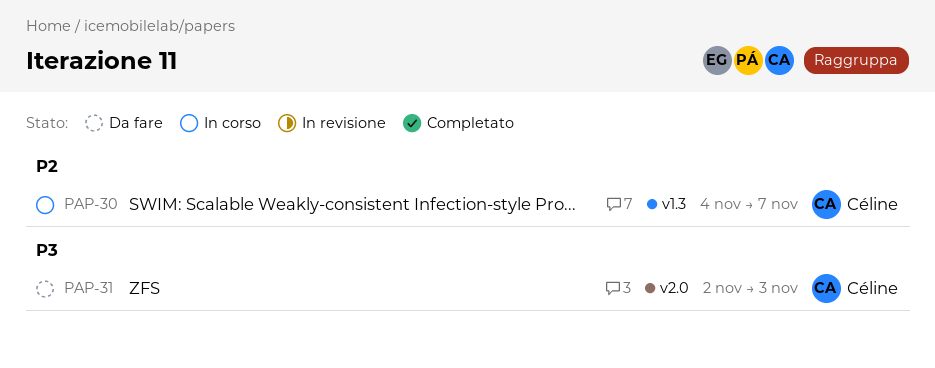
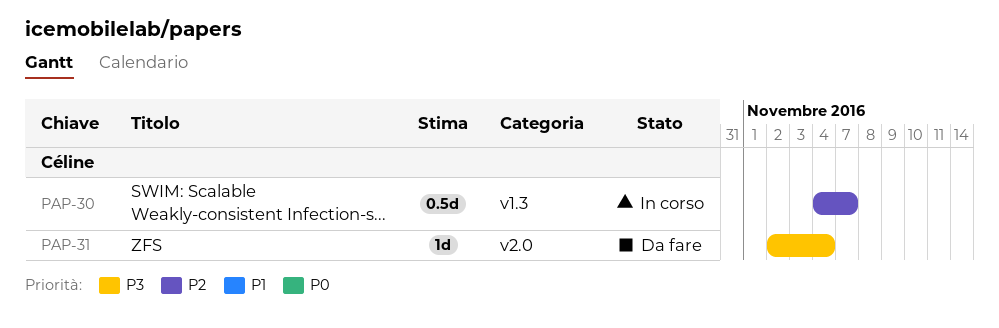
PAP-31, due: Nov 3 -> Nov 4

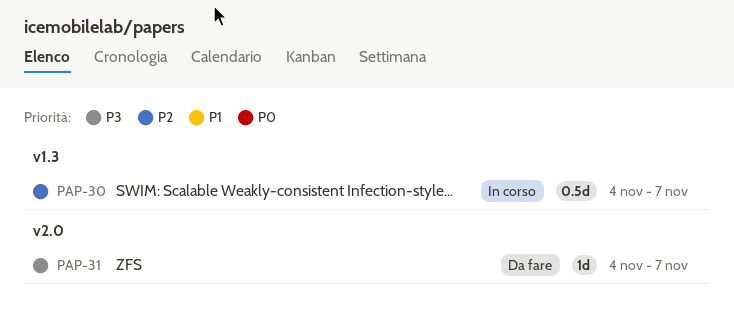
PAP-31, start: Nov 2 -> Nov 4
PAP-31, due: Nov 4 -> Nov 7

